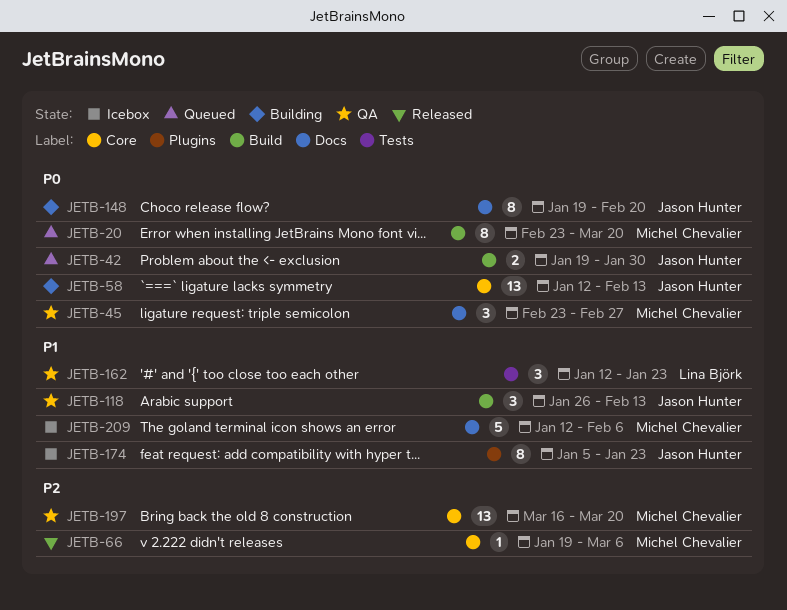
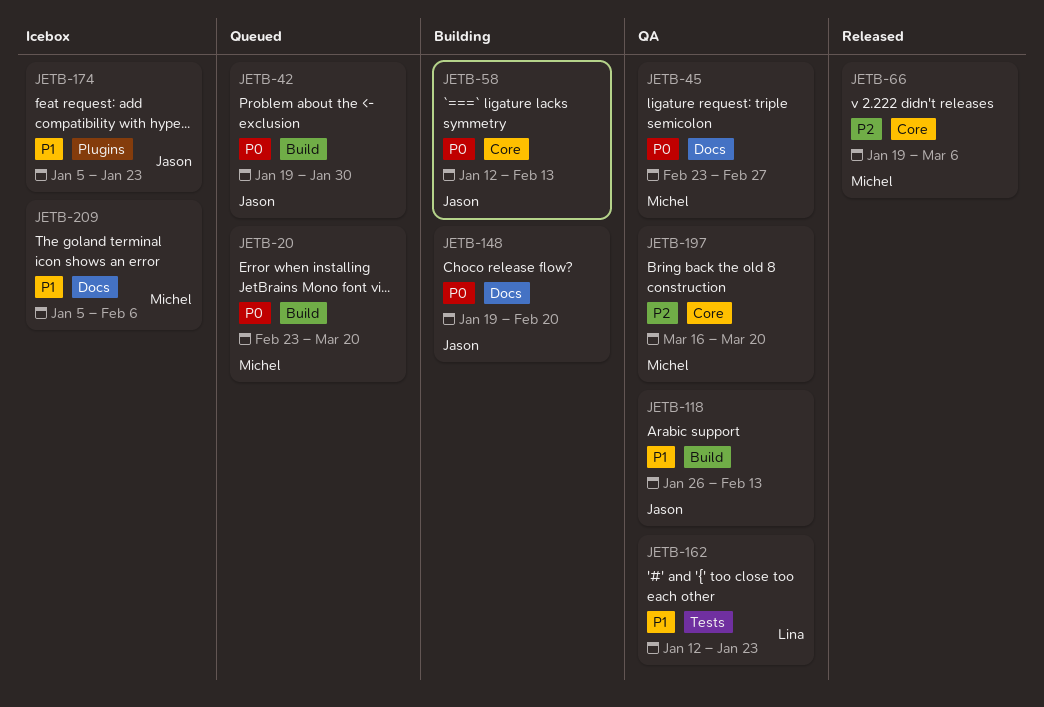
JETB-209, start: Jan 12 -> Jan 5

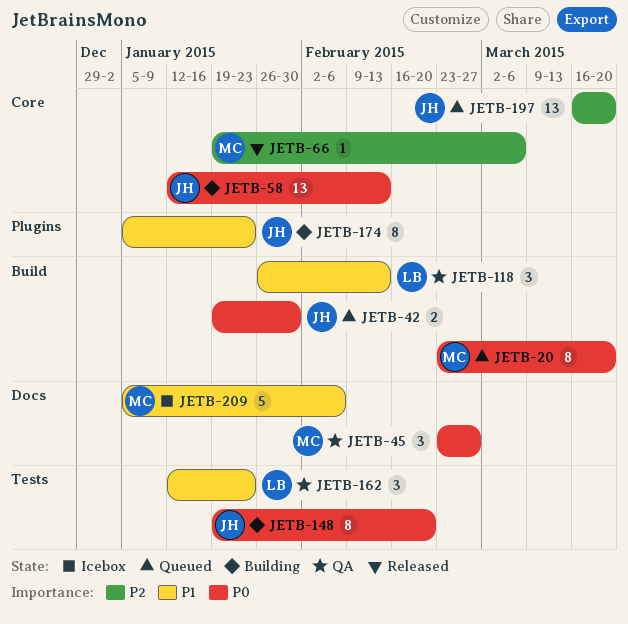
JETB-118, owner: Jason -> Lina
JETB-148, label: Docs -> Tests
JETB-174, status: Icebox -> Building
JETB-197, status: QA -> Queued
JETB-197, owner: Michel -> Jason

